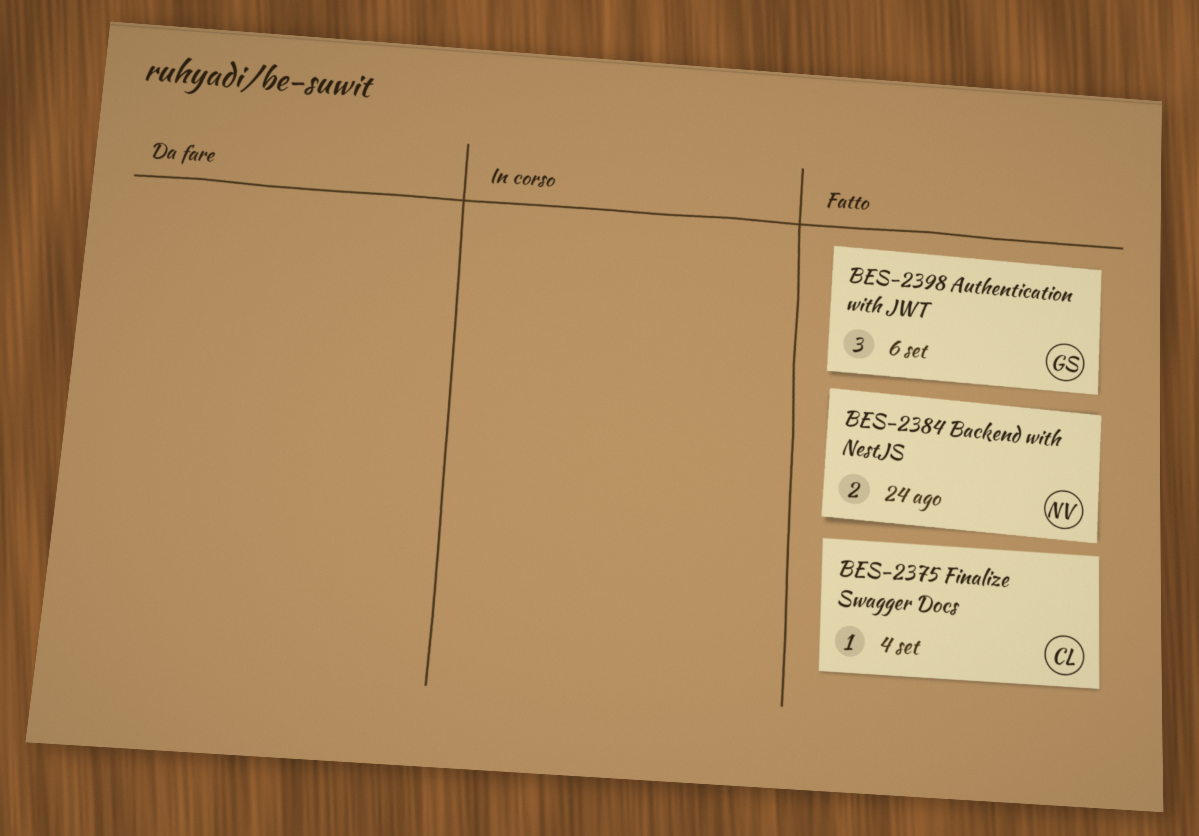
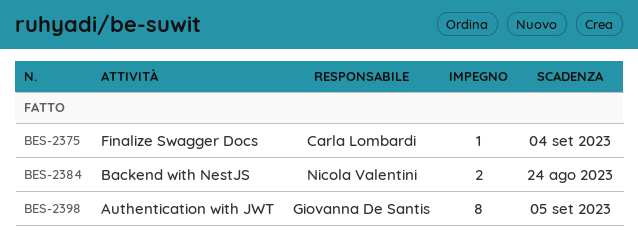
BES-2398, estimate: 3 -> 8
BES-2398, due: Sep 6 -> Sep 5

